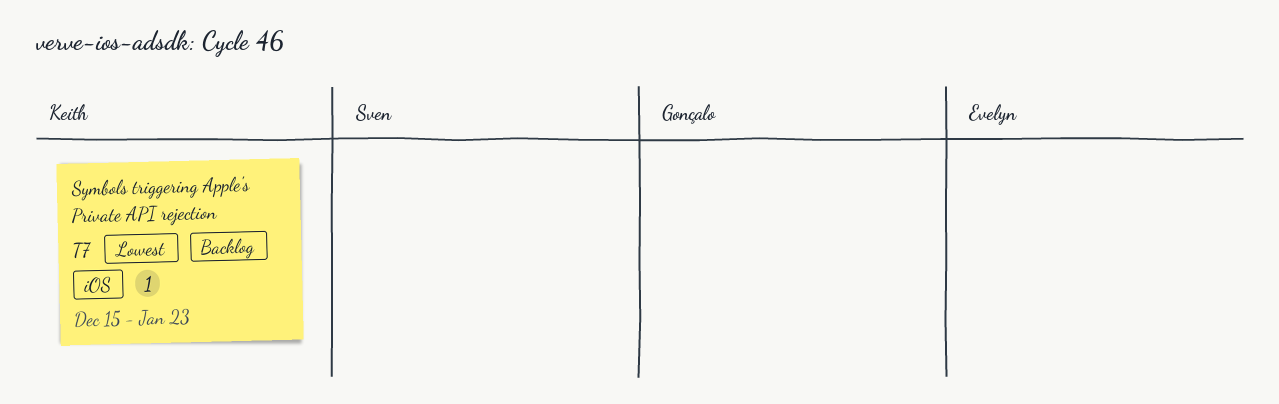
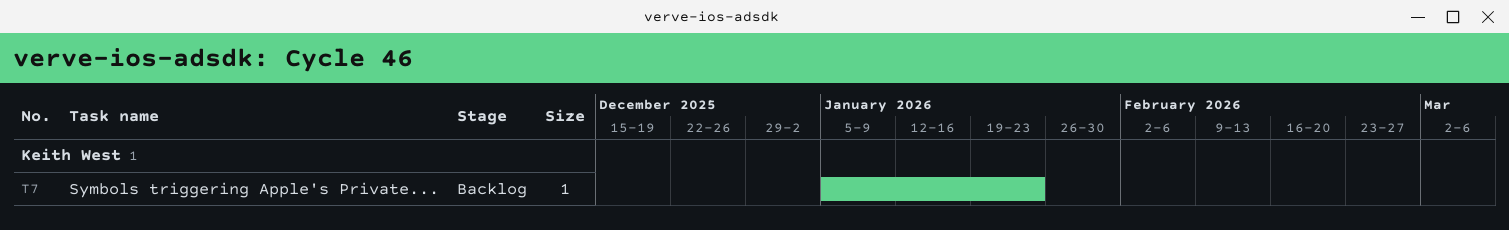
T7, start: Dec 15 -> Jan 5

